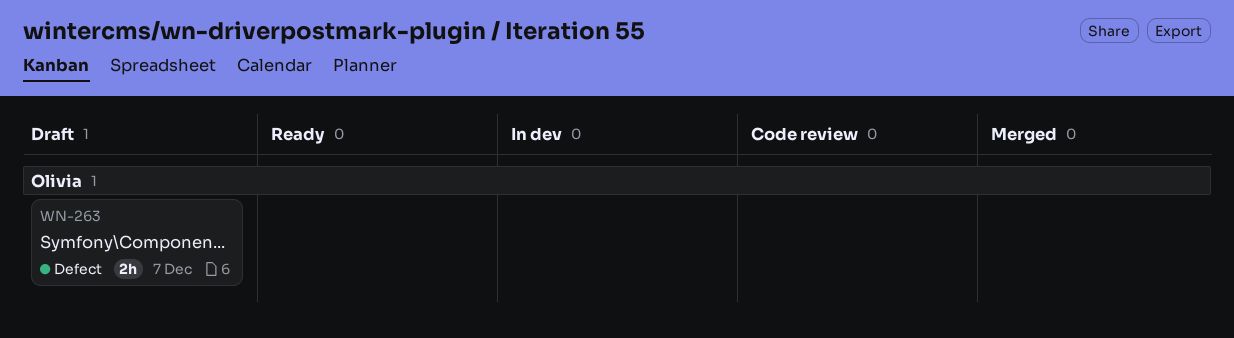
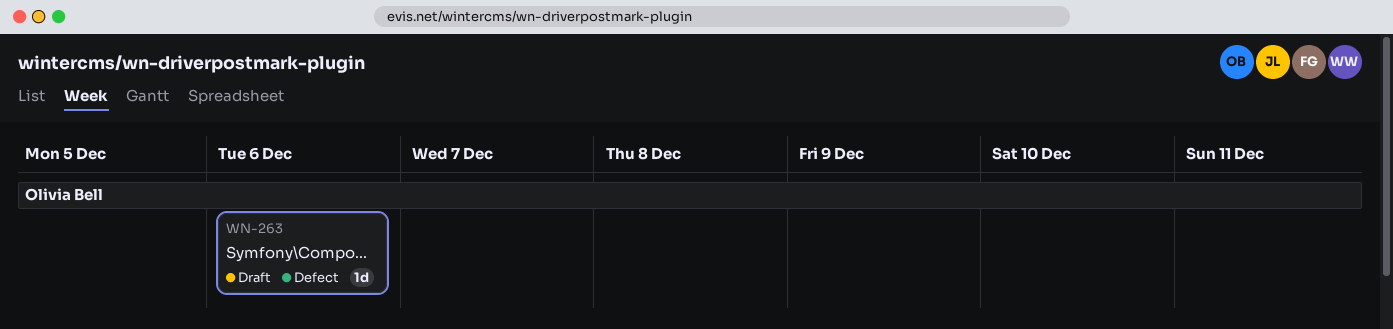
WN-263, estimate: 2h -> 1d
WN-263, due: Dec 7 -> Dec 6

